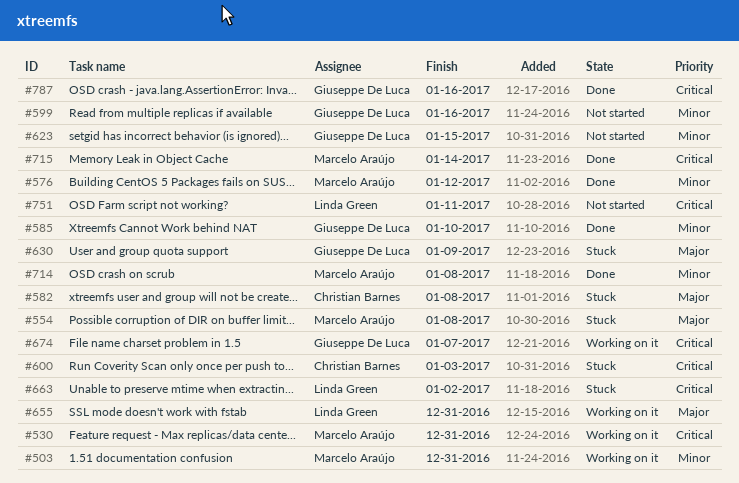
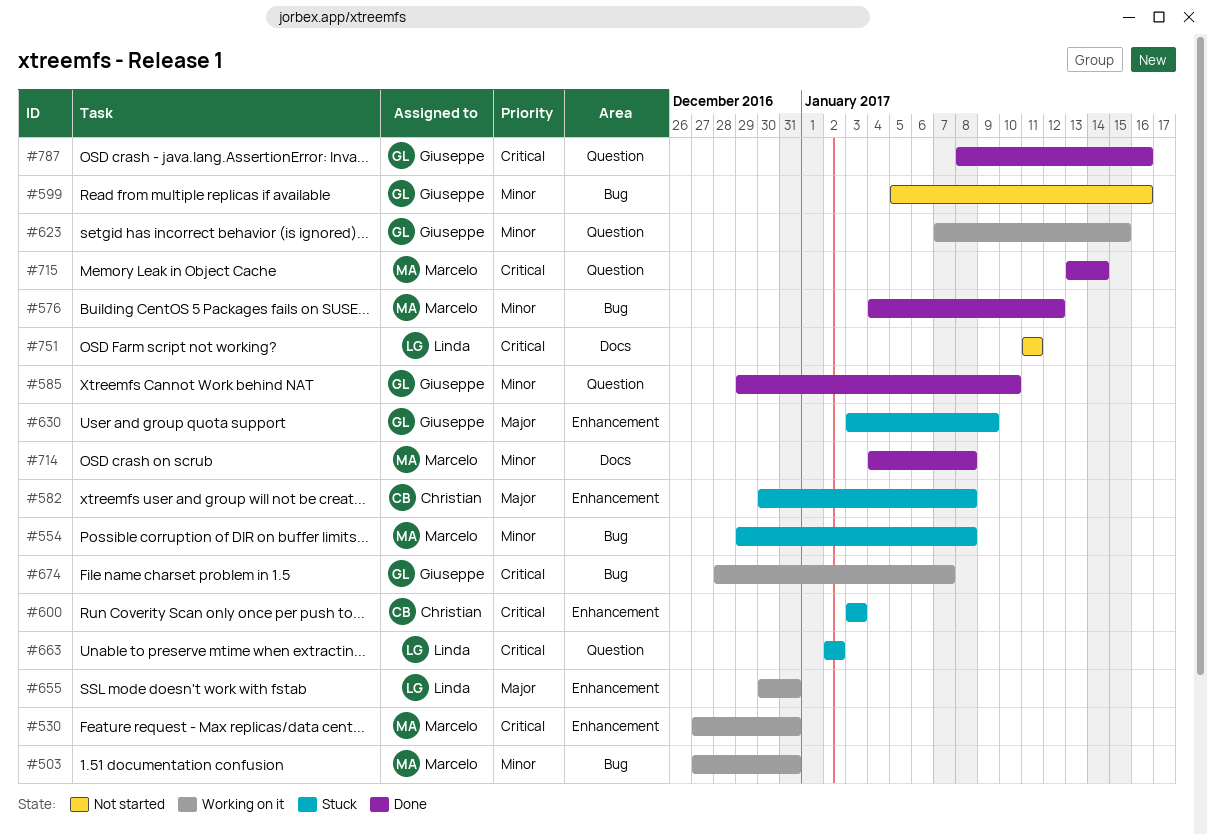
#554, priority: Major -> Minor
#623, status: Not started -> Working on it

